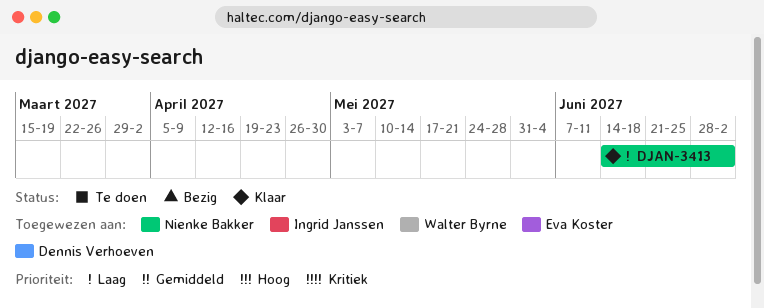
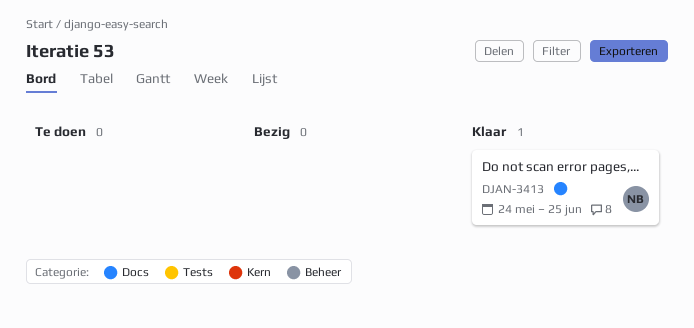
DJAN-3413, start: Jun 14 -> May 24
DJAN-3413, due: Jul 2 -> Jun 25

